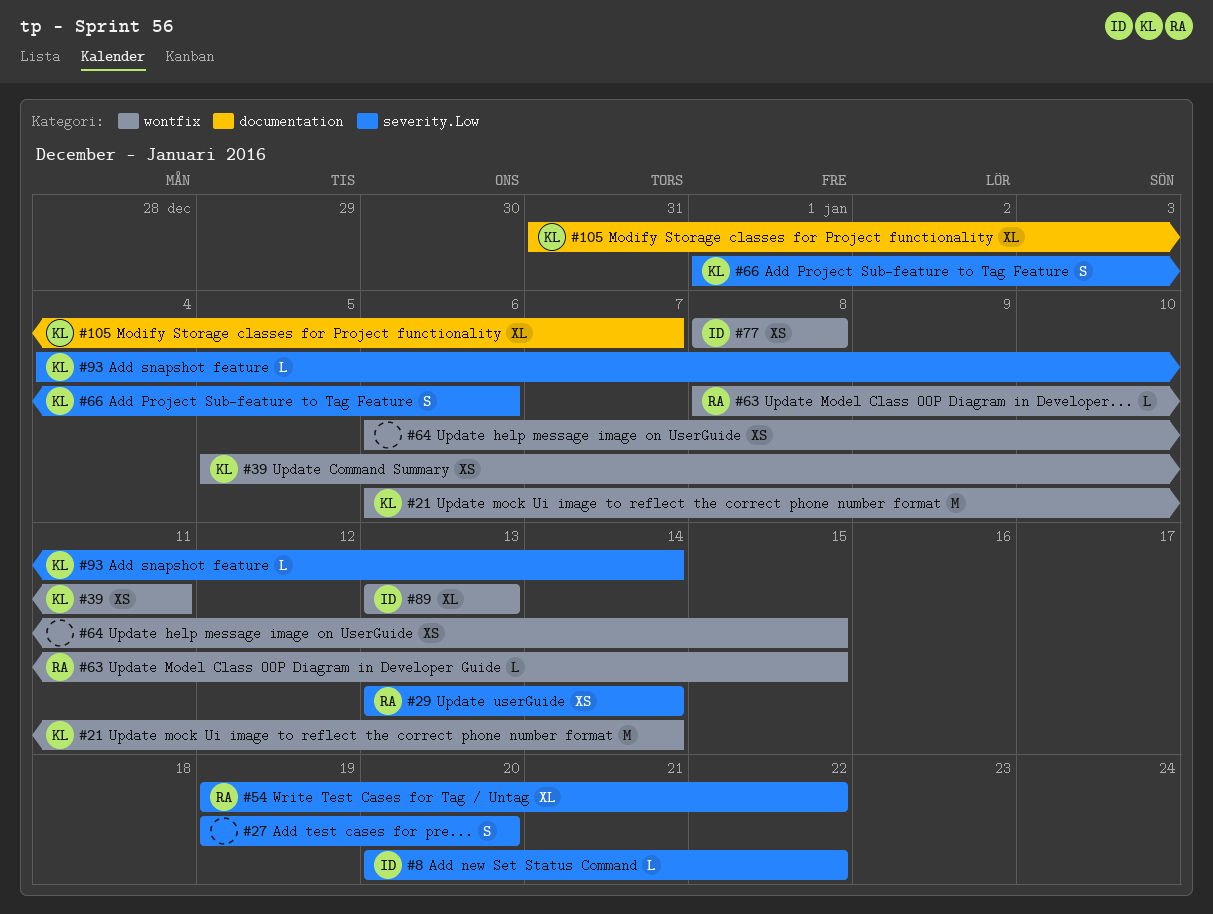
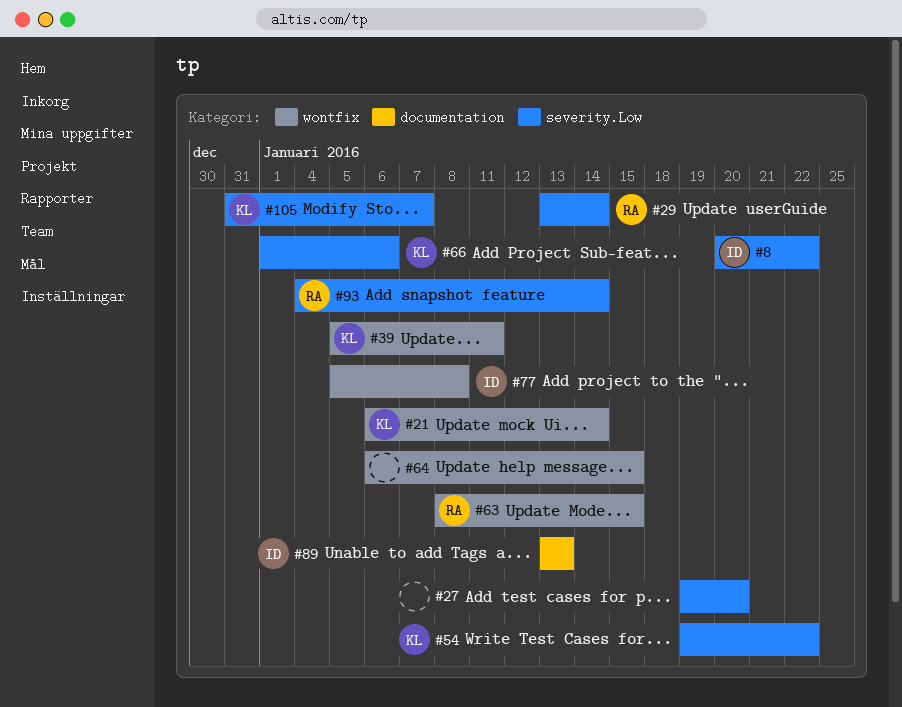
#54, owner: RA -> KL
#77, start: Jan 8 -> Jan 5
#89, label: wontfix -> documentation
#93, owner: KL -> RA
#105, label: documentation -> severity.Low

